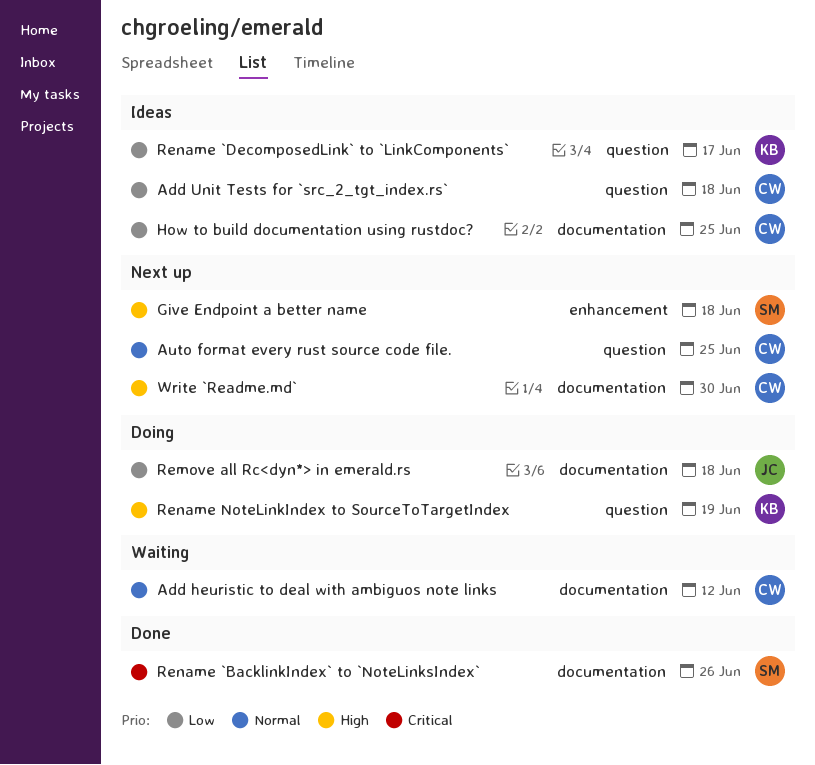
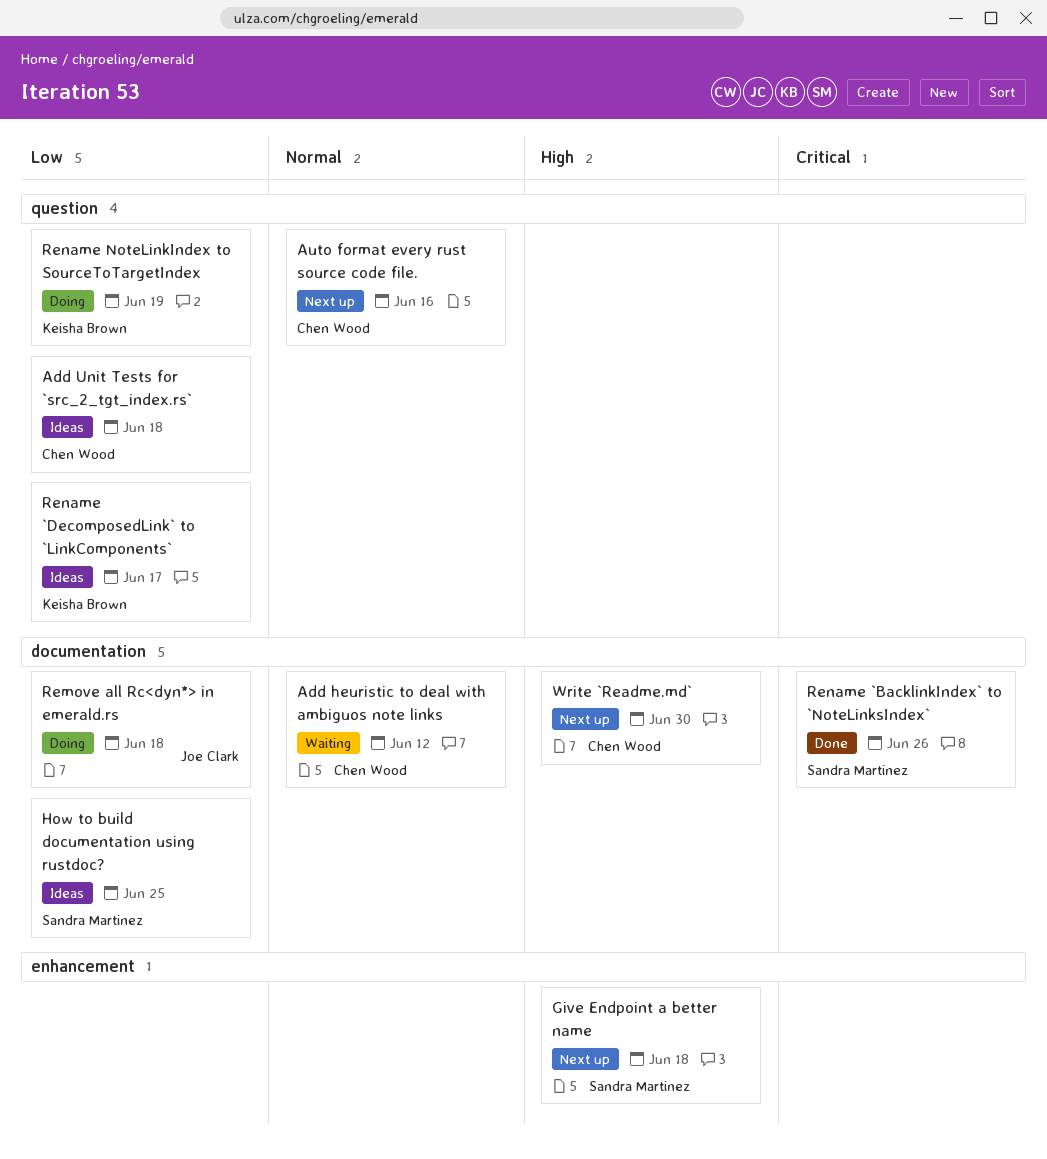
Auto format every rust source code file., due: Jun 25 -> Jun 16
How to build documentation using rustdoc?, owner: Chen Wood -> Sandra Martinez
Rename NoteLinkIndex to SourceToTargetIndex, priority: High -> Low

